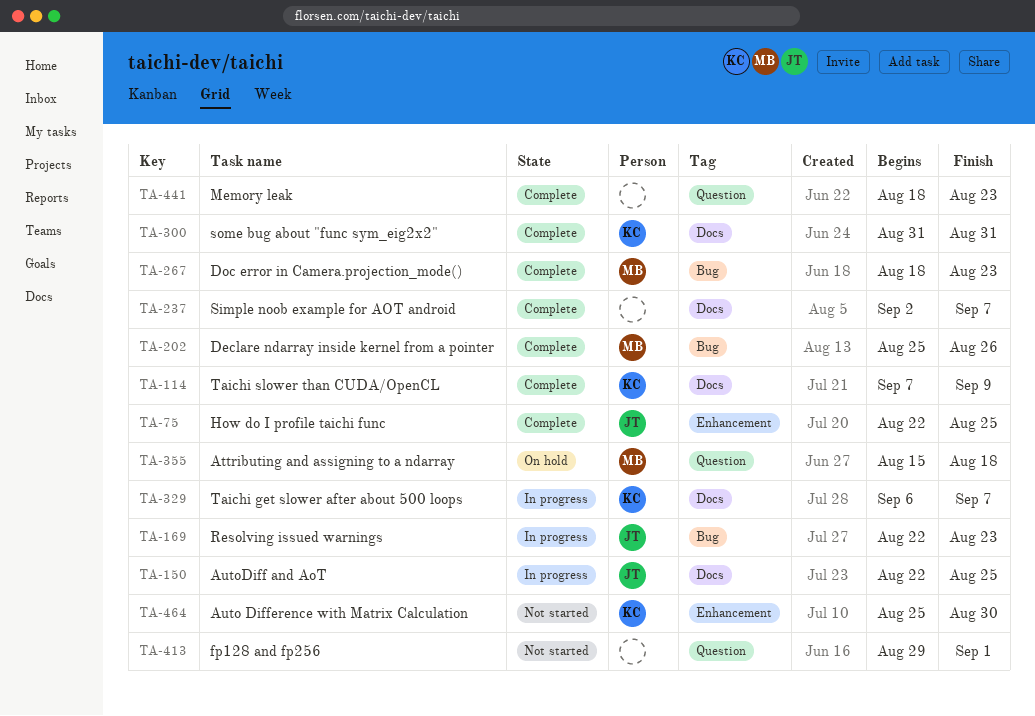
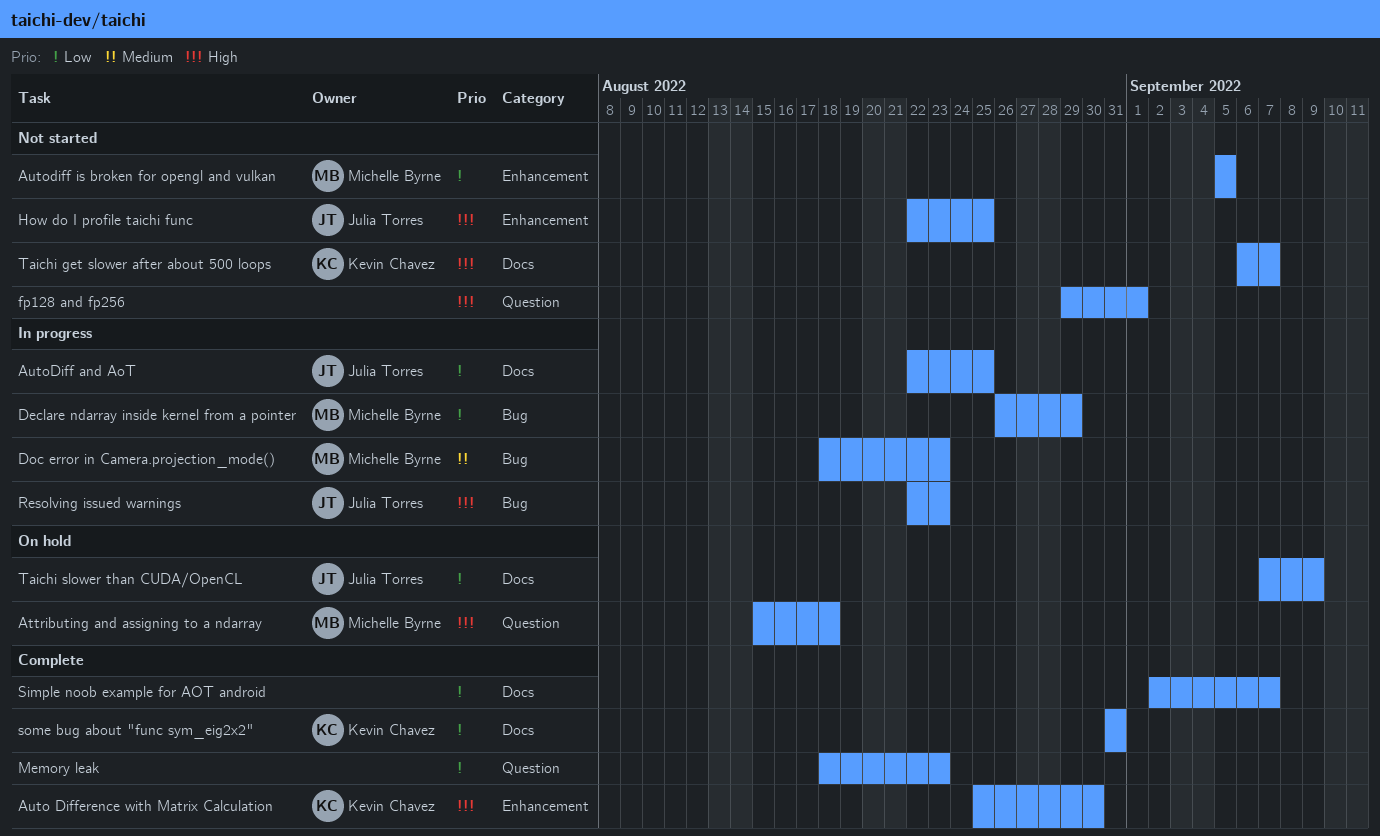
Auto Difference with Matrix Calculation, status: Not started -> Complete
Autodiff is broken for opengl and vulkan: none -> present
Declare ndarray inside kernel from a pointer, status: Complete -> In progress
Declare ndarray inside kernel from a pointer, start: Aug 25 -> Aug 26
Declare ndarray inside kernel from a pointer, due: Aug 26 -> Aug 29
Doc error in Camera.projection_mode(), status: Complete -> In progress
How do I profile taichi func, status: Complete -> Not started
Taichi get slower after about 500 loops, status: In progress -> Not started
Taichi slower than CUDA/OpenCL, status: Complete -> On hold
Taichi slower than CUDA/OpenCL, owner: Kevin Chavez -> Julia Torres

